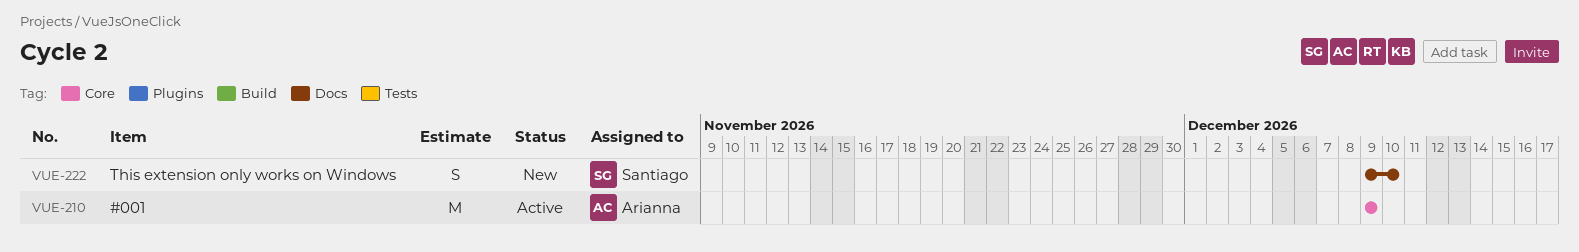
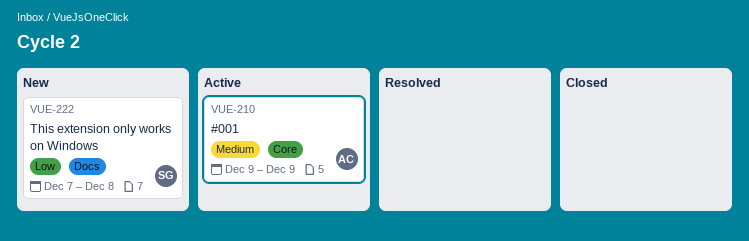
VUE-222, start: Dec 9 -> Dec 7
VUE-222, due: Dec 10 -> Dec 8

